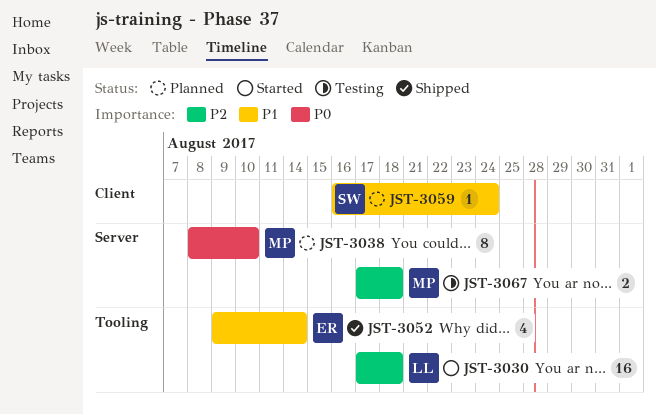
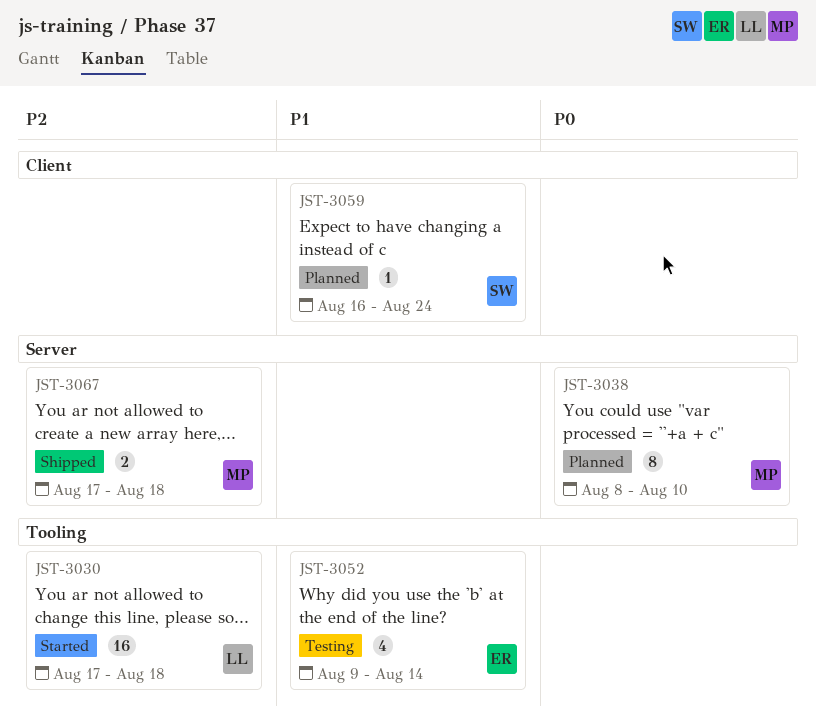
JST-3052, status: Shipped -> Testing
JST-3067, status: Testing -> Shipped

